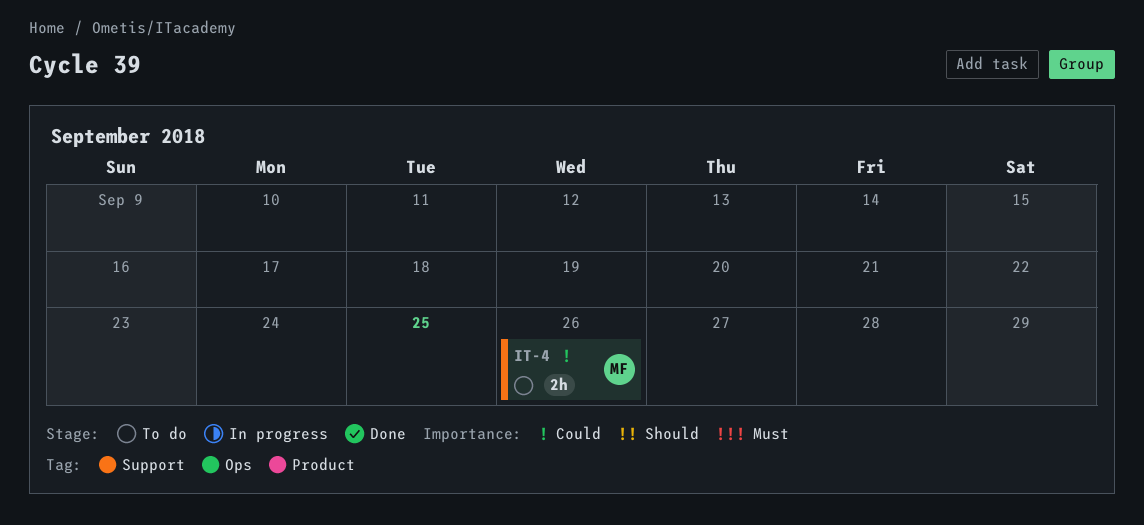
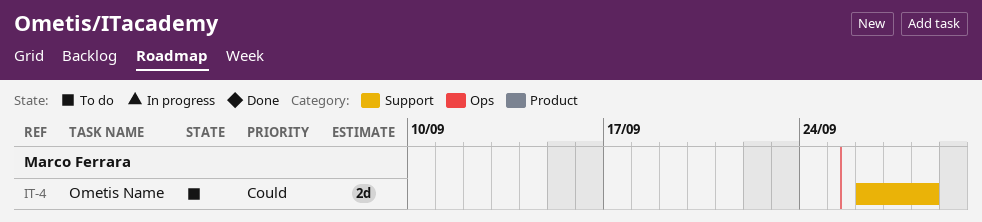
IT-4, estimate: 2h -> 2d
IT-4, due: Sep 26 -> Sep 28

